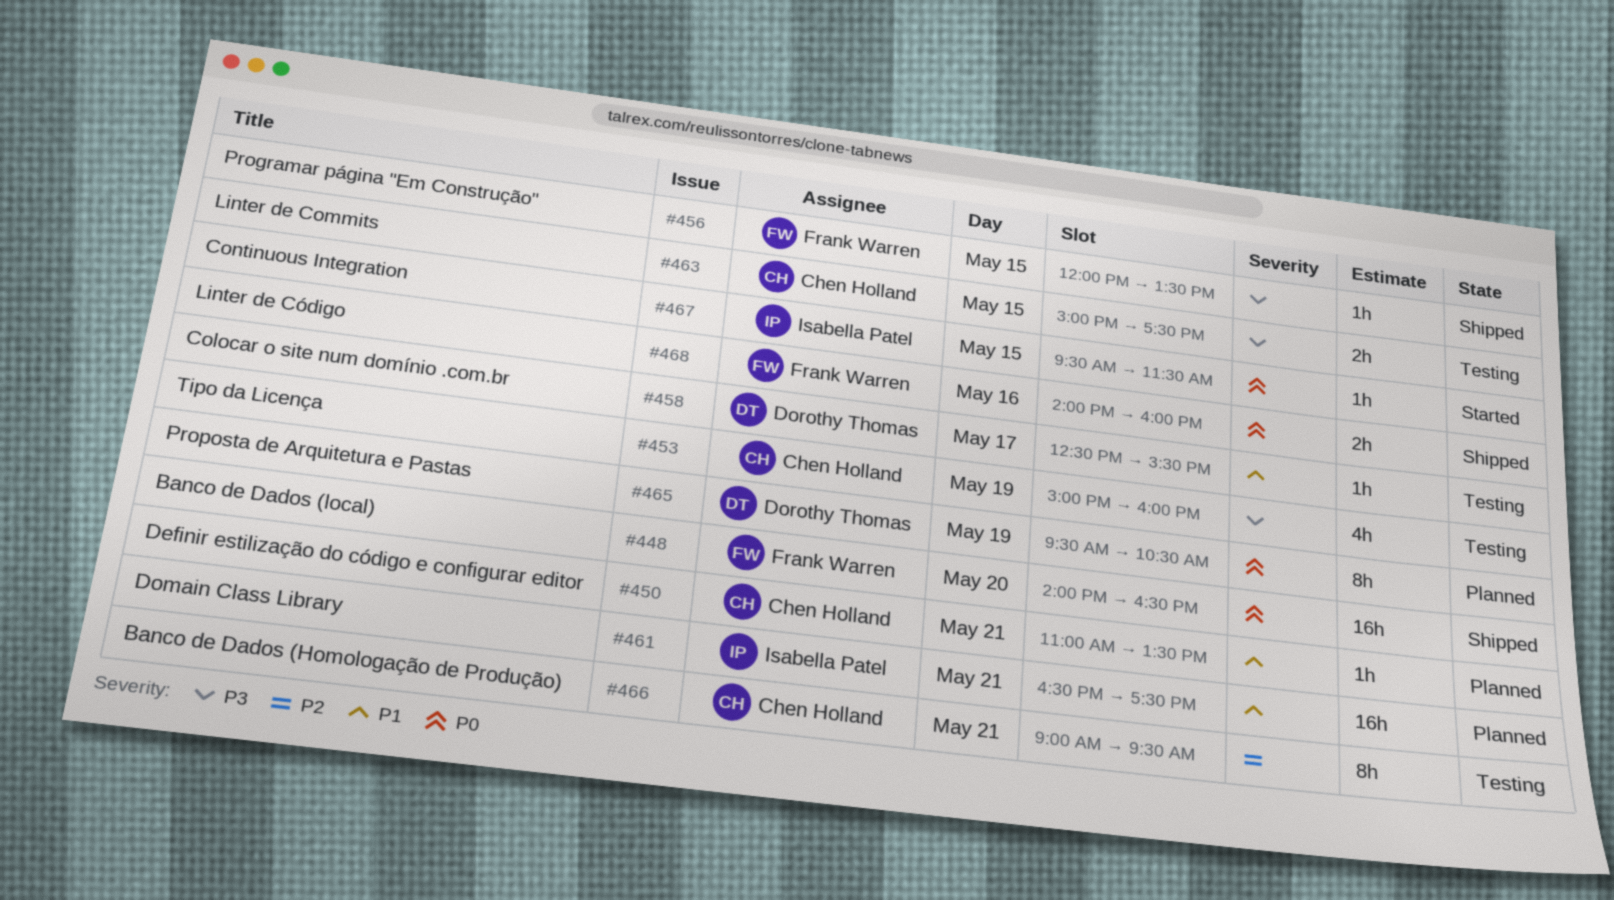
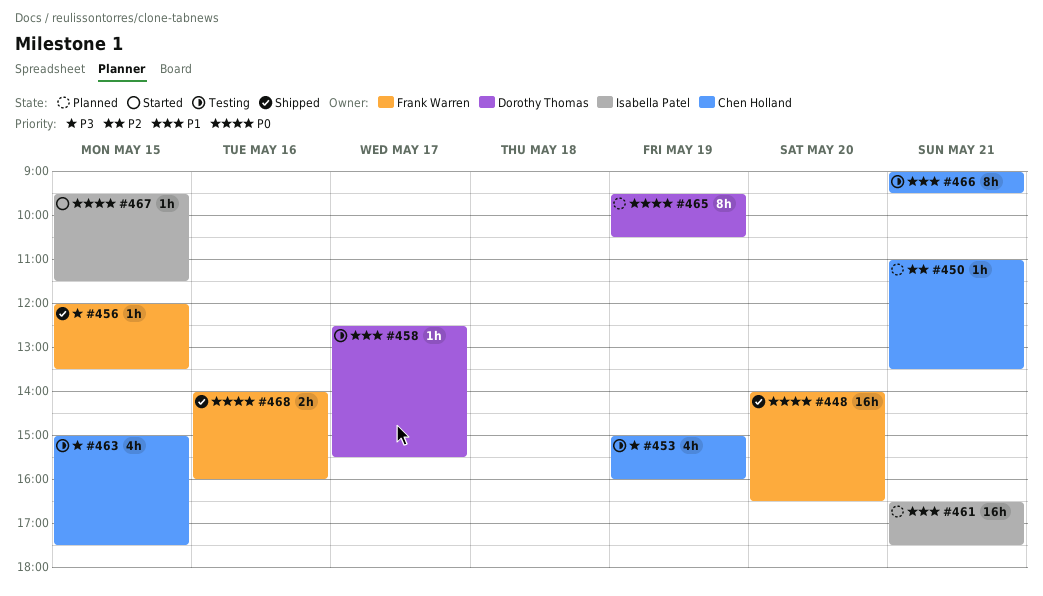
#450, priority: P1 -> P2
#463, estimate: 2h -> 4h
#466, priority: P2 -> P1

